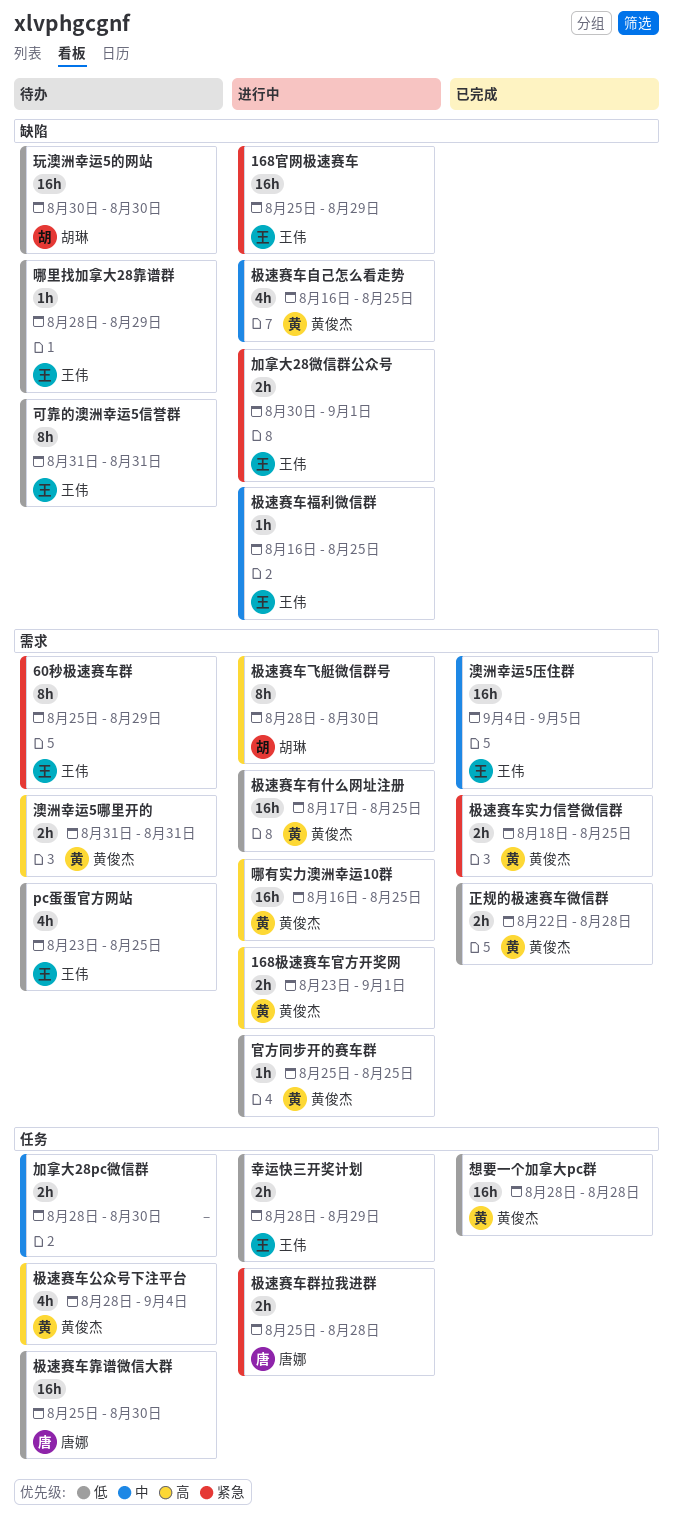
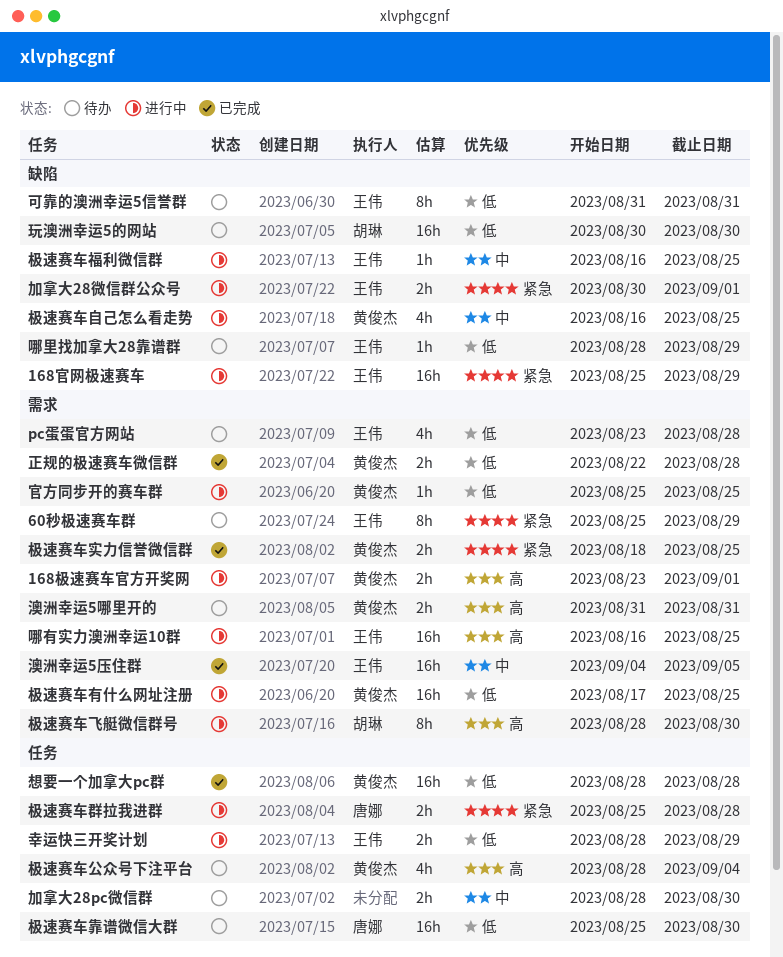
pc蛋蛋官方网站, due: Aug 25 -> Aug 28
哪有实力澳洲幸运10群, owner: 黄俊杰 -> 王伟

